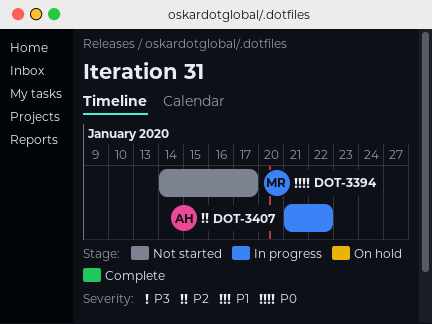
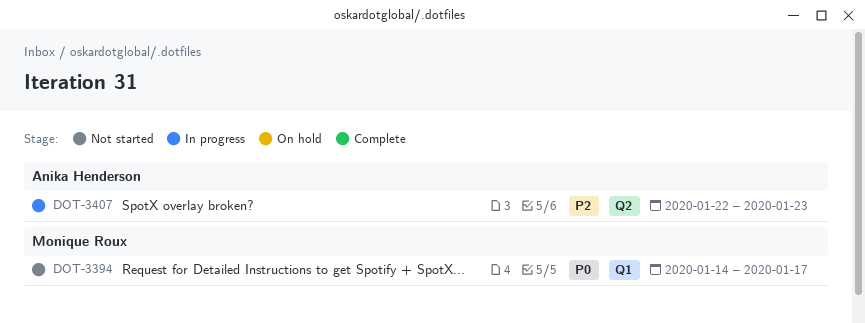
DOT-3407, start: Jan 21 -> Jan 22
DOT-3407, due: Jan 22 -> Jan 23

